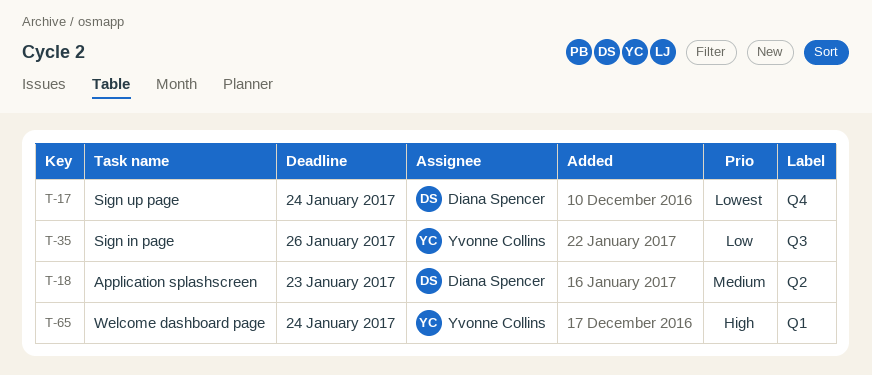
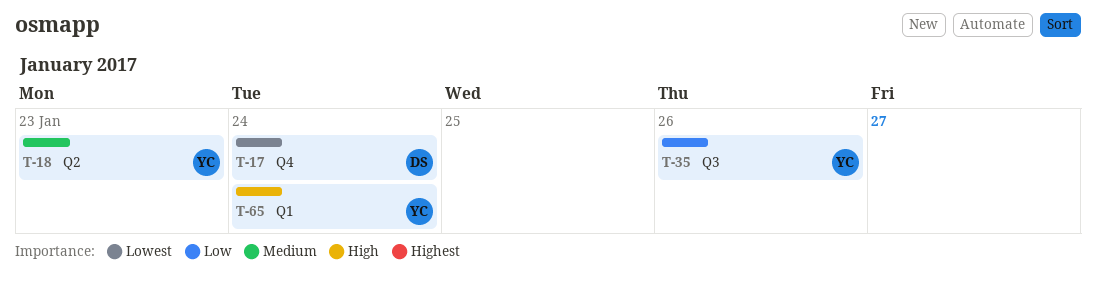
T-18, owner: Diana Spencer -> Yvonne Collins

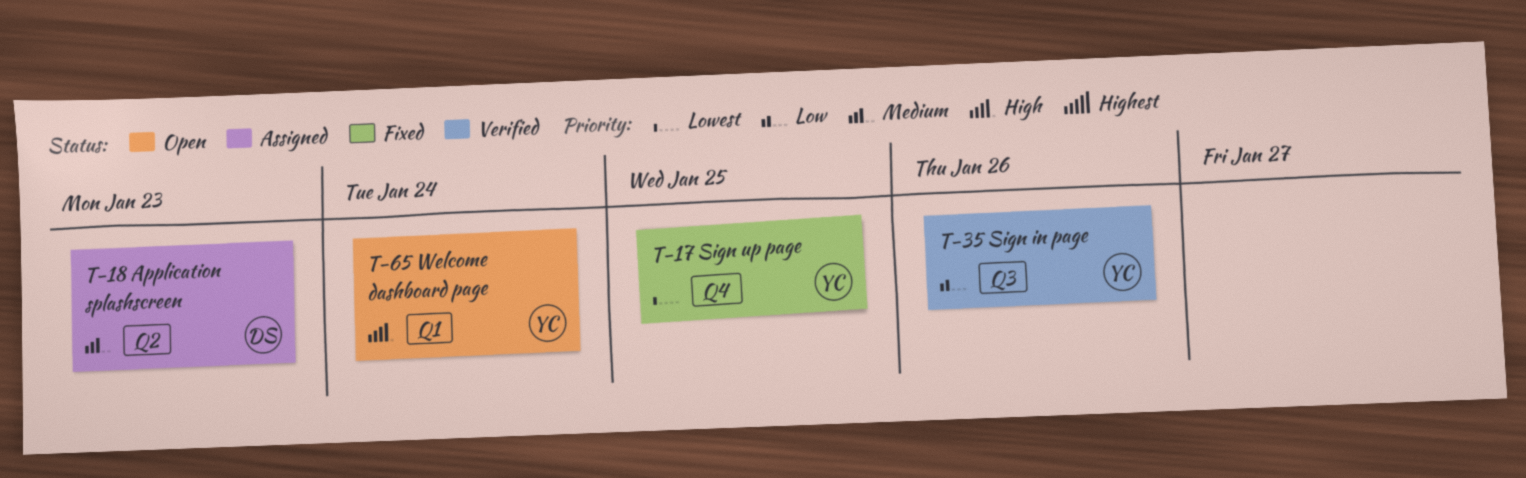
T-17, owner: DS -> YC
T-17, due: Jan 24 -> Jan 25
T-18, owner: YC -> DS

